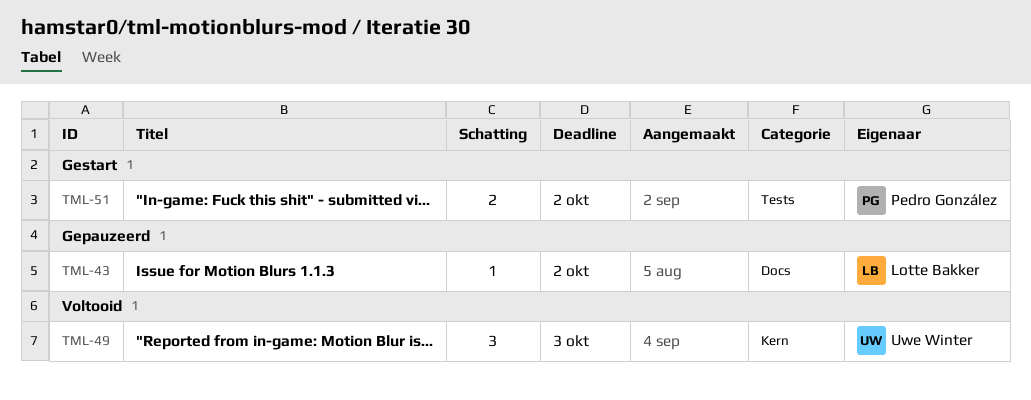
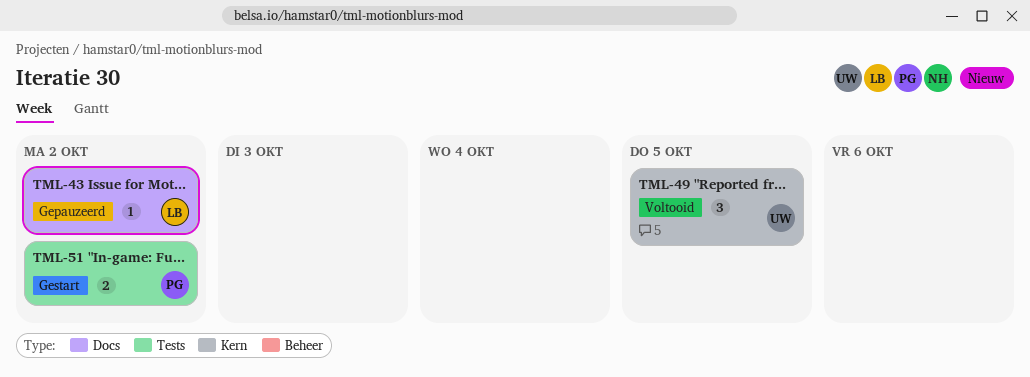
TML-49, due: Oct 3 -> Oct 5

